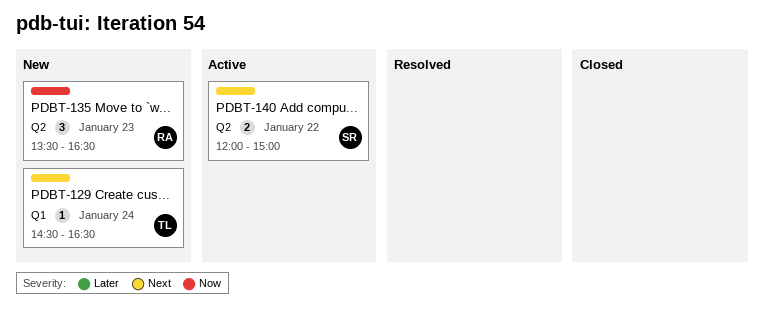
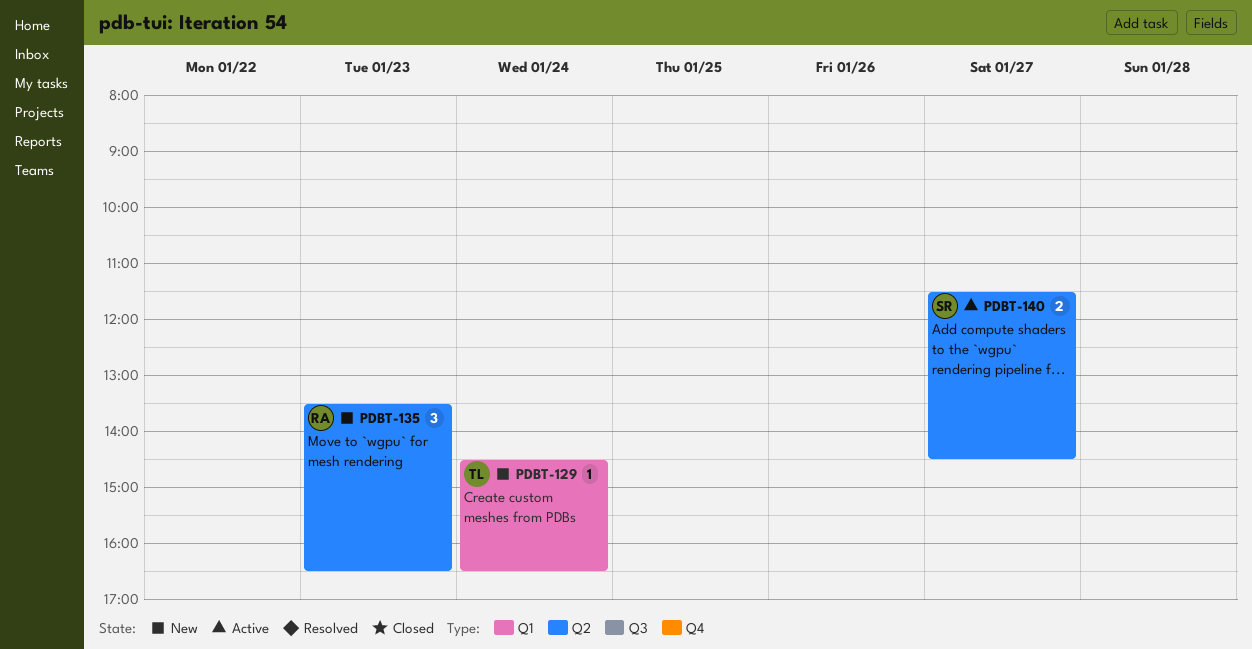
PDBT-140, day: Jan 22 -> Jan 27
PDBT-140, begins: 12:00 -> 11:30
PDBT-140, ends: 15:00 -> 14:30

